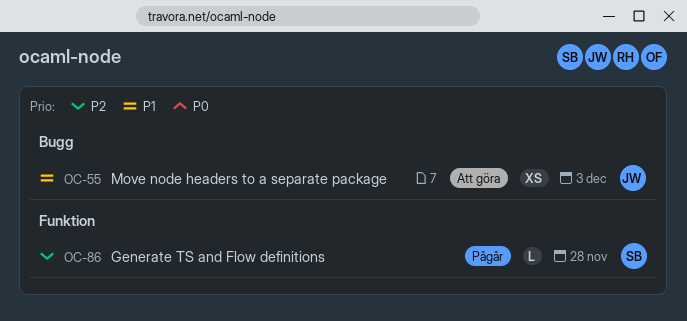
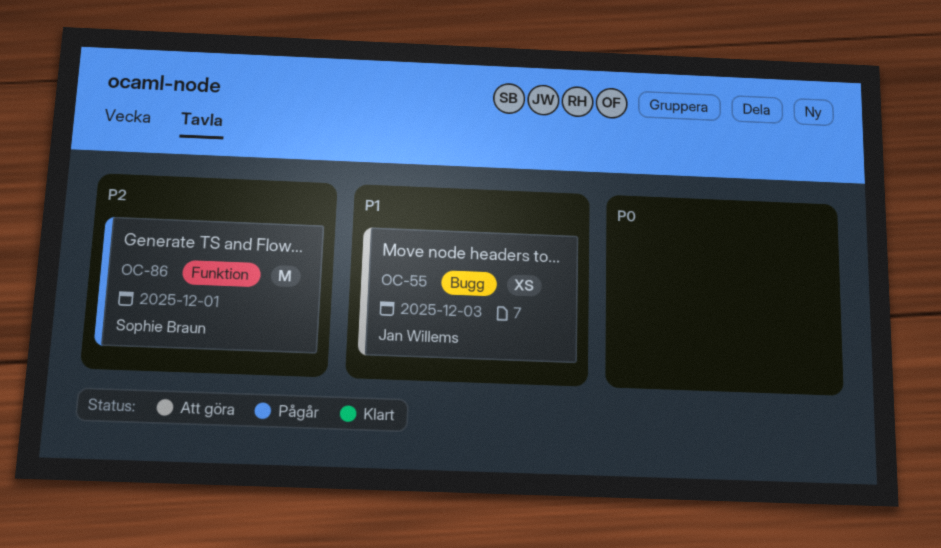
OC-86, estimate: L -> M
OC-86, due: Nov 28 -> Dec 1

